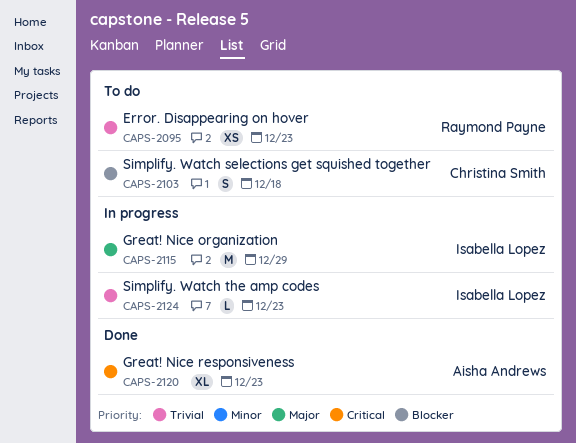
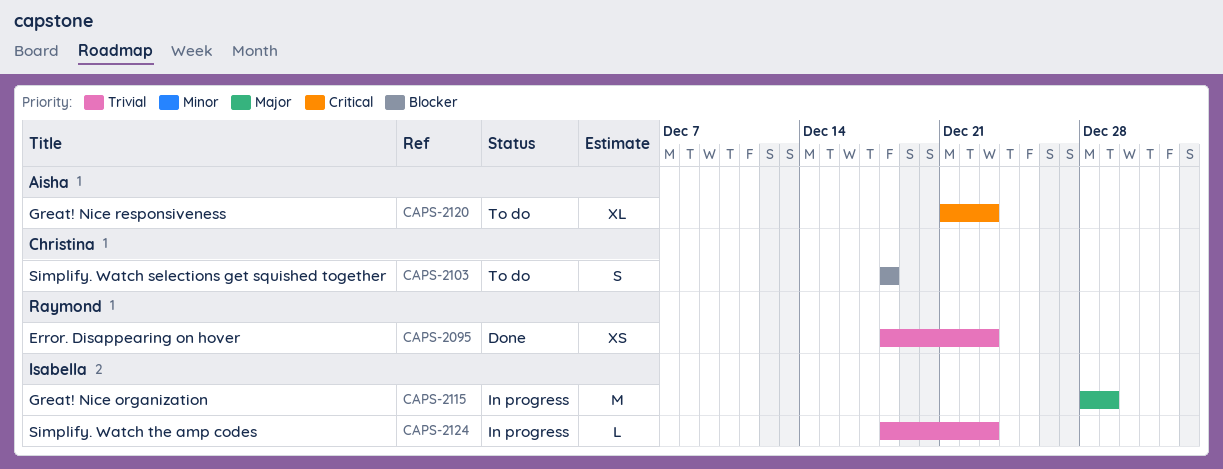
CAPS-2095, status: To do -> Done
CAPS-2120, status: Done -> To do

